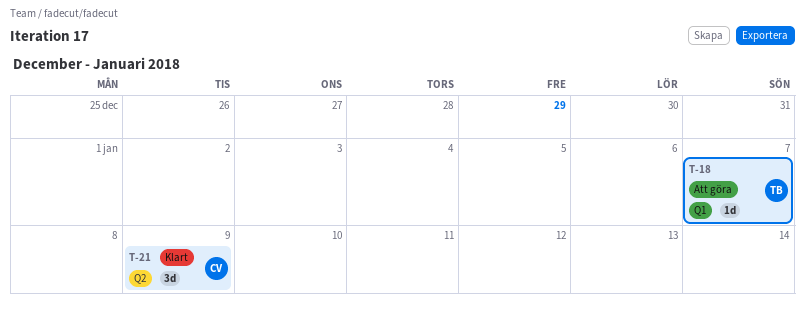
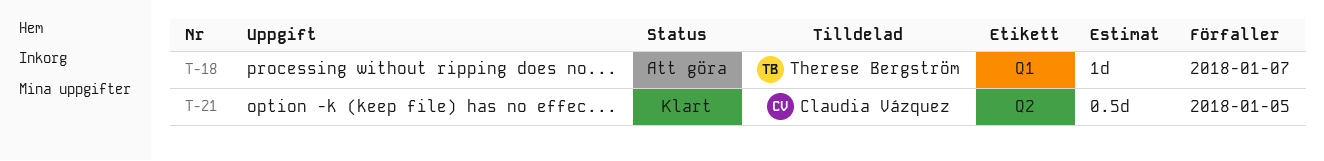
T-21, estimate: 3d -> 0.5d
T-21, due: Jan 9 -> Jan 5

